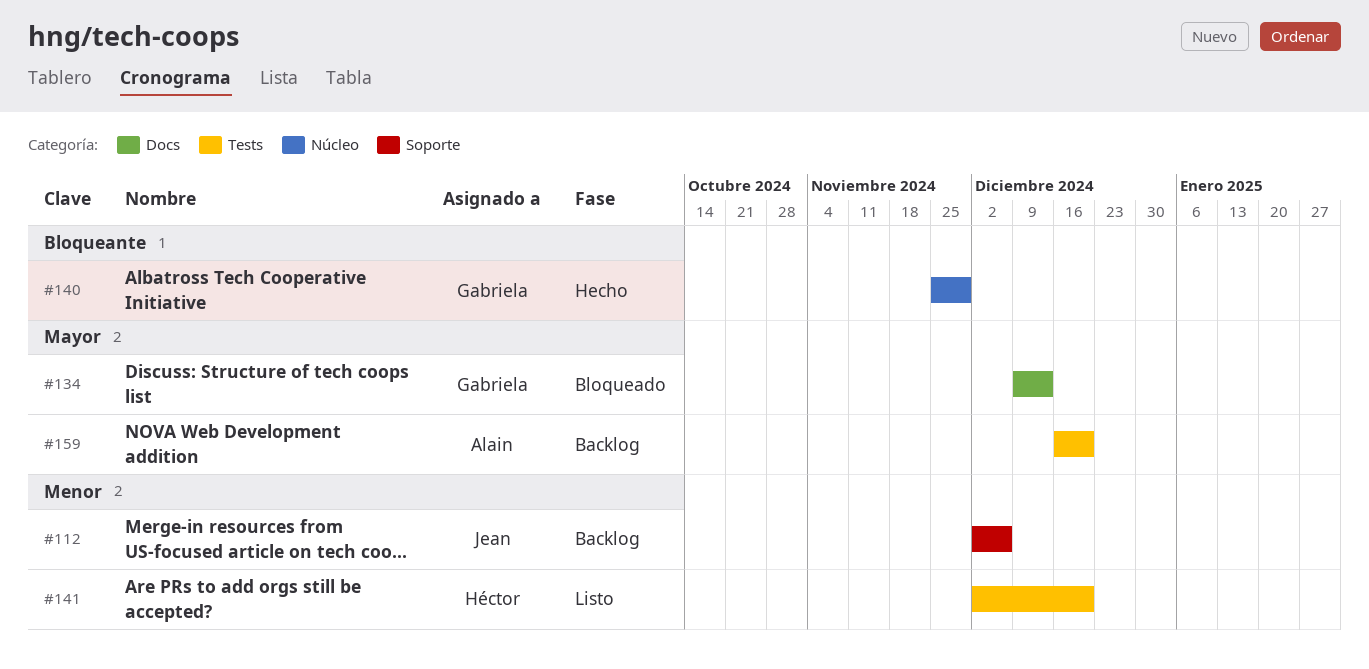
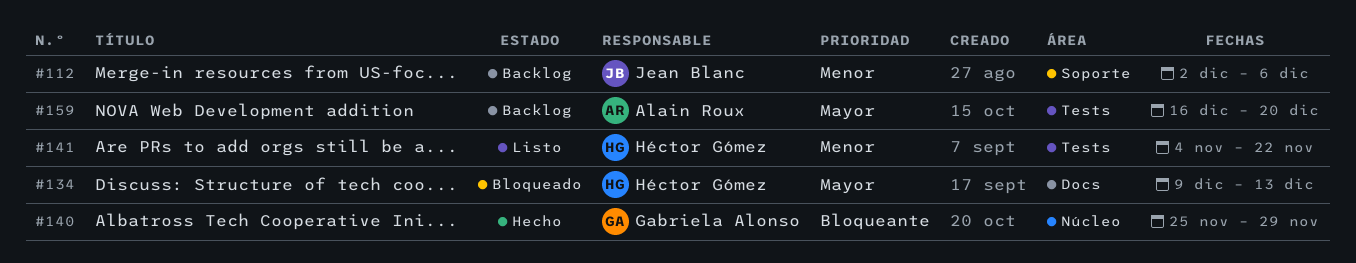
#134, owner: Gabriela Alonso -> Héctor Gómez
#141, start: Dec 2 -> Nov 4
#141, due: Dec 20 -> Nov 22

